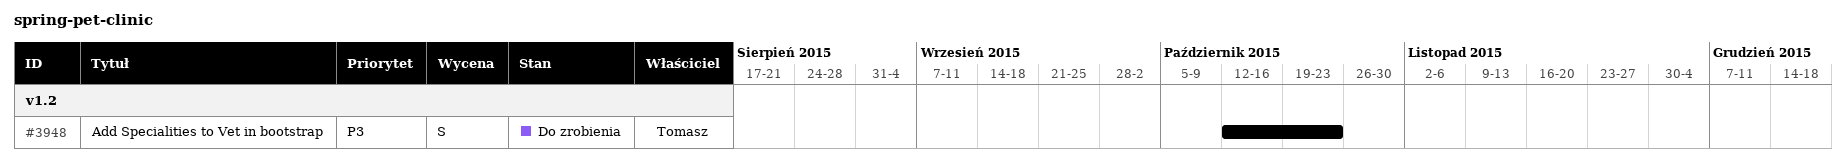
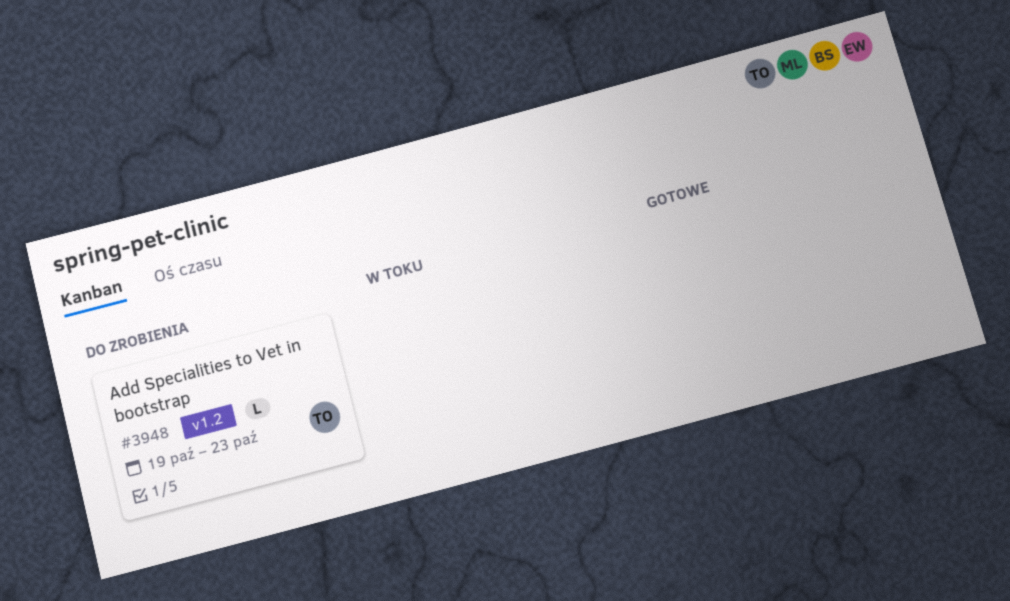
#3948, estimate: S -> L
#3948, start: Oct 12 -> Oct 19

